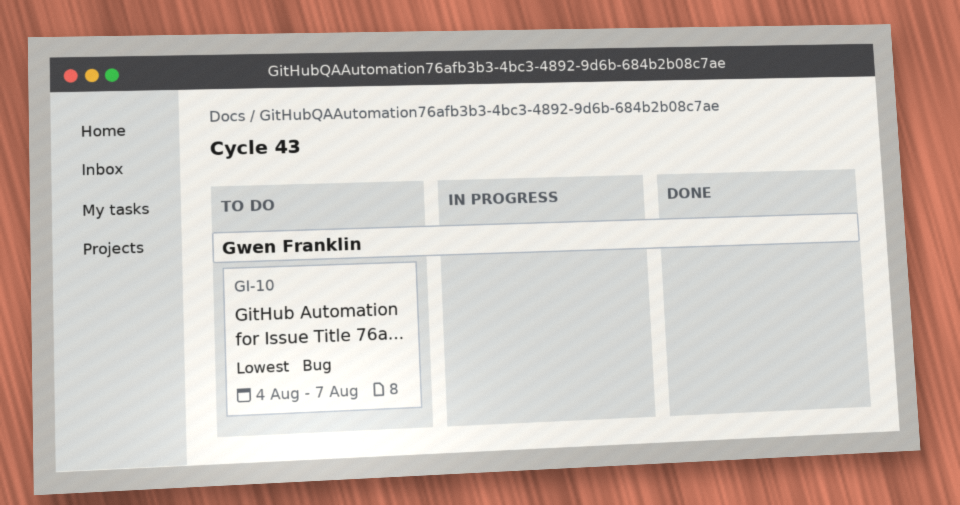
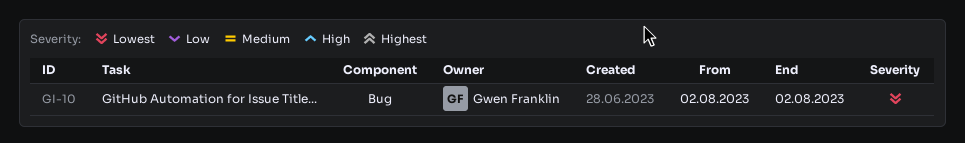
GI-10, start: Aug 4 -> Aug 2
GI-10, due: Aug 7 -> Aug 2

